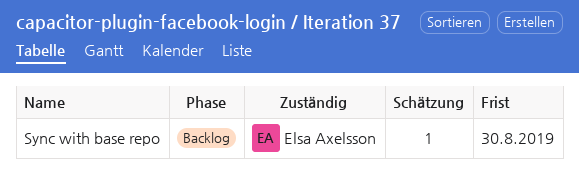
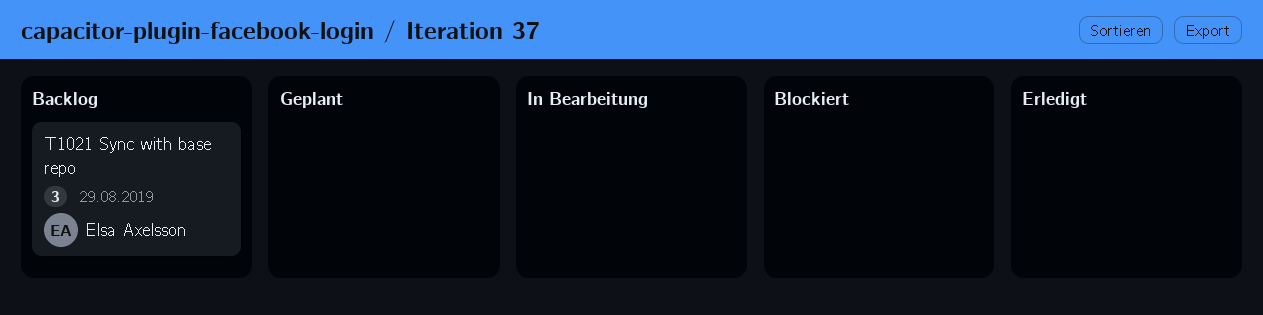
Sync with base repo, estimate: 1 -> 3
Sync with base repo, due: Aug 30 -> Aug 29

